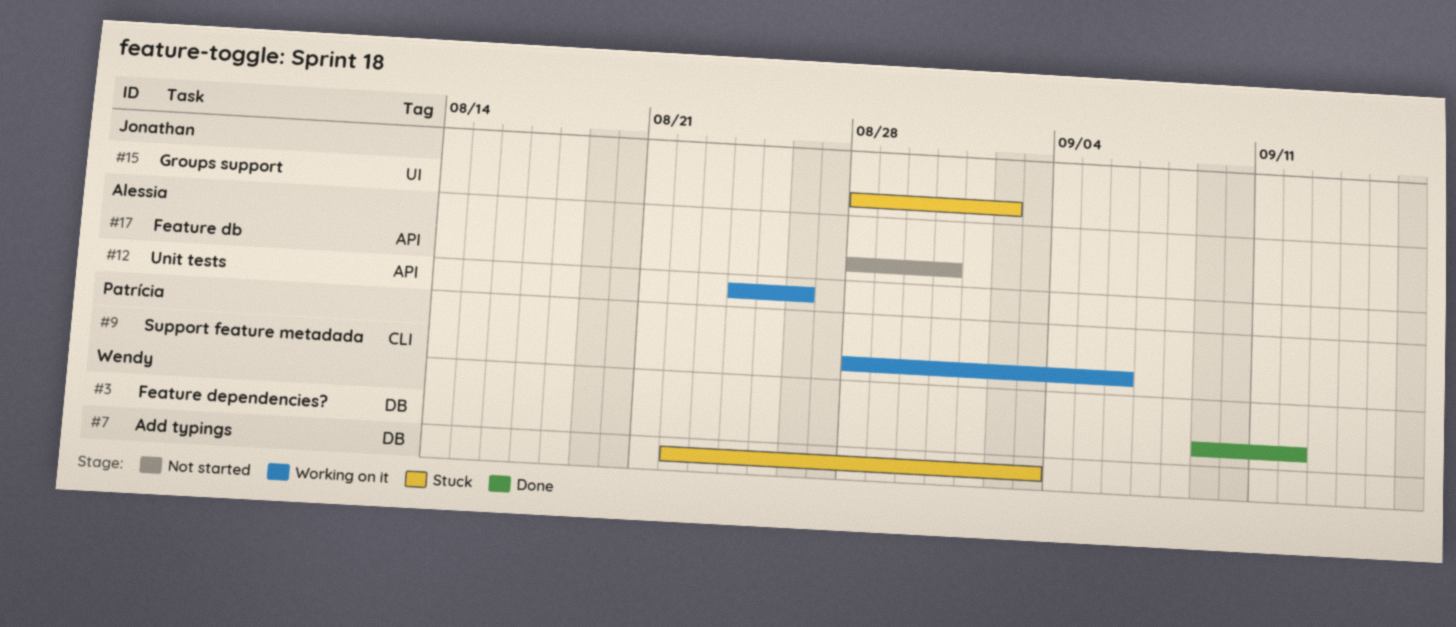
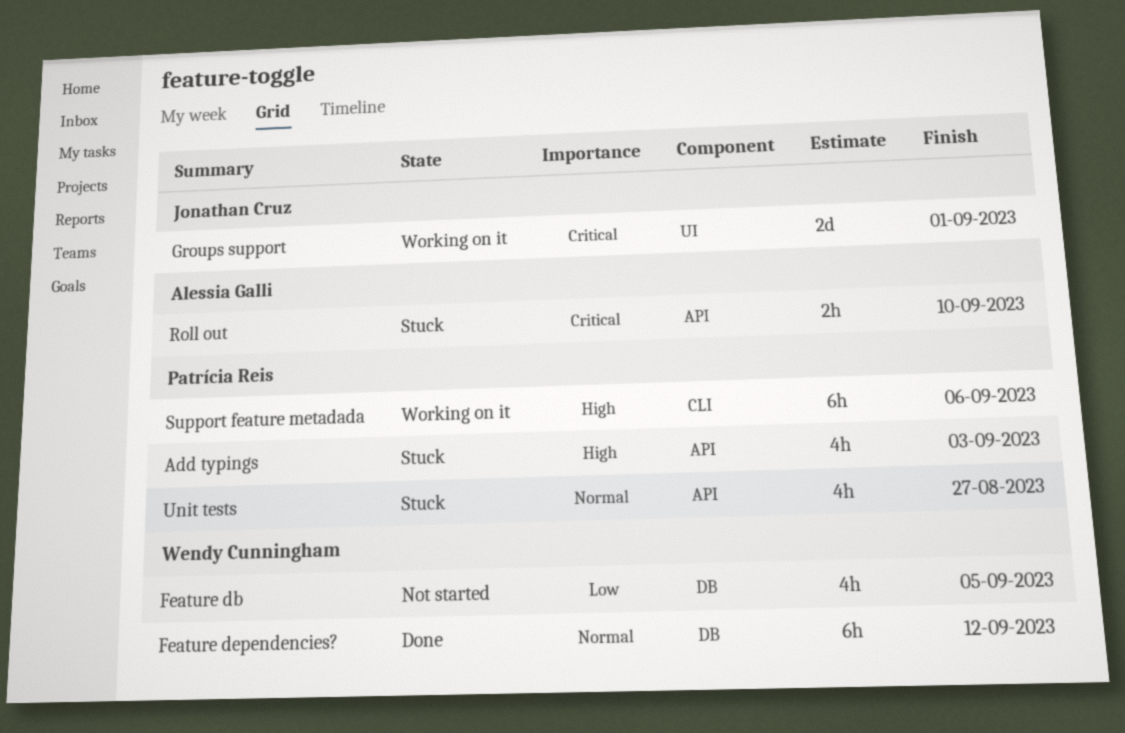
Add typings, owner: Wendy Cunningham -> Patrícia Reis
Add typings, label: DB -> API
Feature db, owner: Alessia Galli -> Wendy Cunningham
Feature db, label: API -> DB
Feature db, due: Aug 31 -> Sep 5
Groups support, status: Stuck -> Working on it
Groups support, due: Sep 2 -> Sep 1
Roll out: none -> present
Unit tests, status: Working on it -> Stuck
Unit tests, owner: Alessia Galli -> Patrícia Reis
Unit tests, due: Aug 26 -> Aug 27

